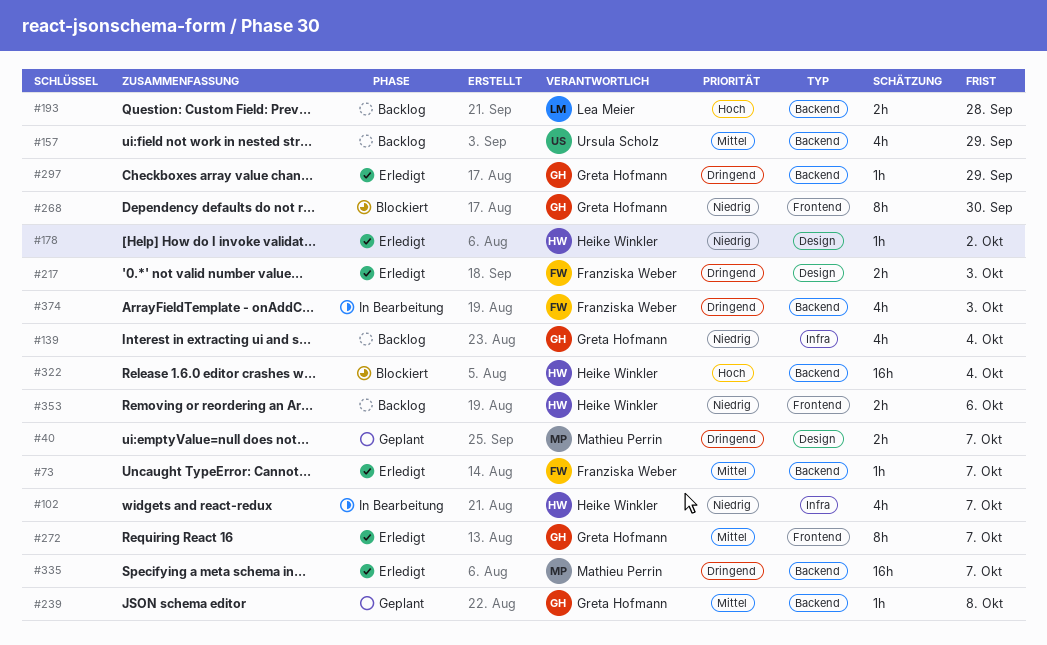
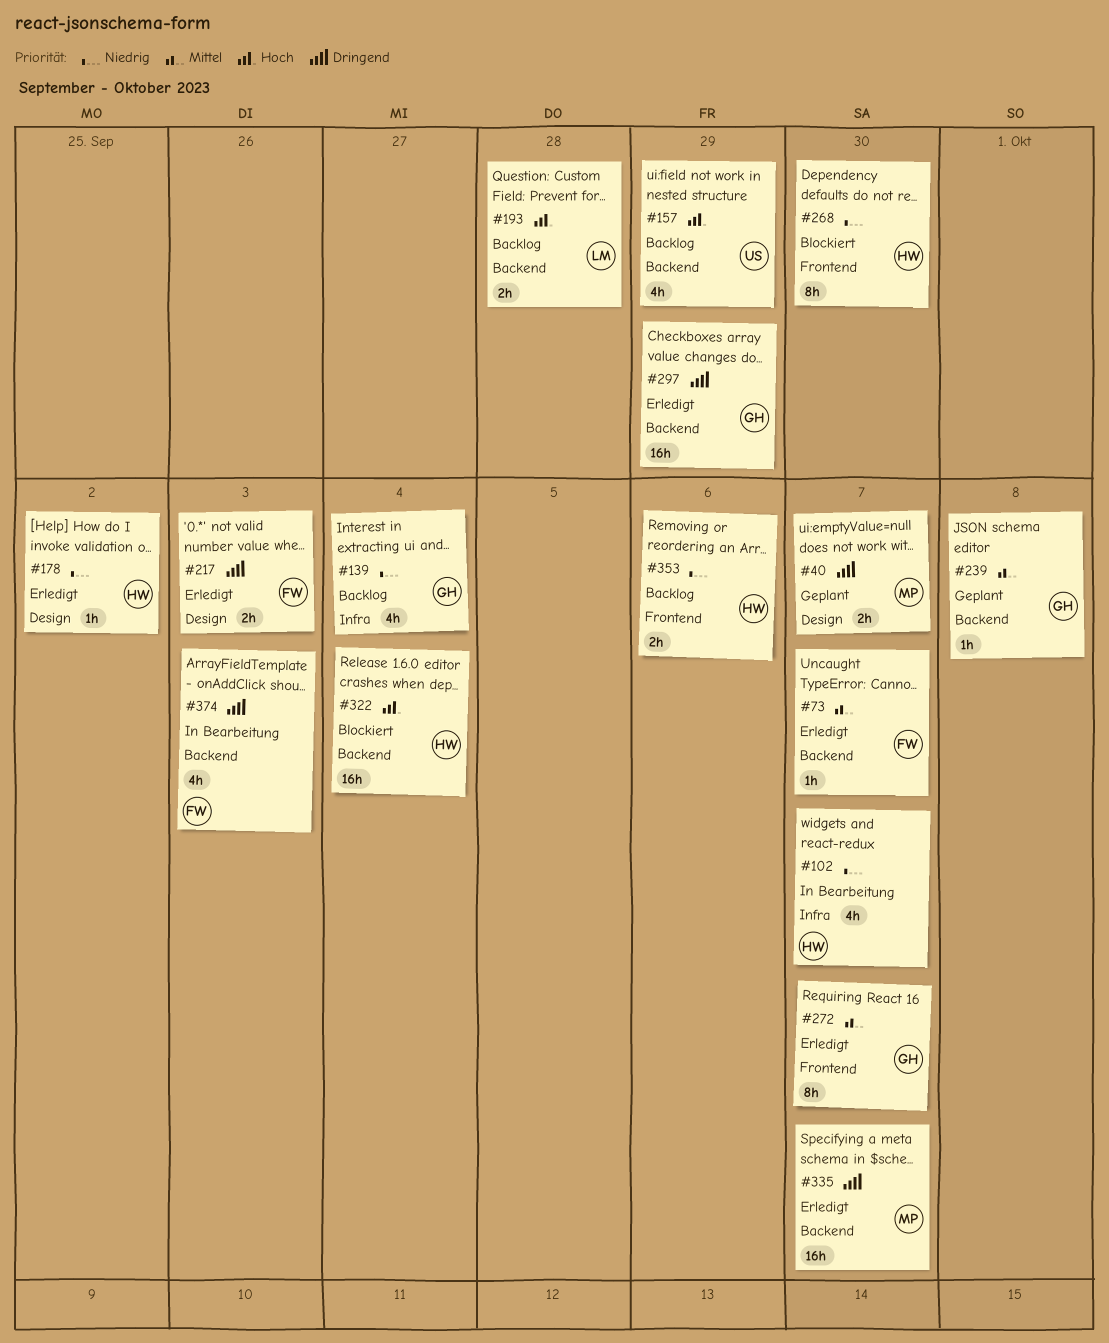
#157, priority: Mittel -> Hoch
#268, owner: Greta Hofmann -> Heike Winkler
#297, estimate: 1h -> 16h

